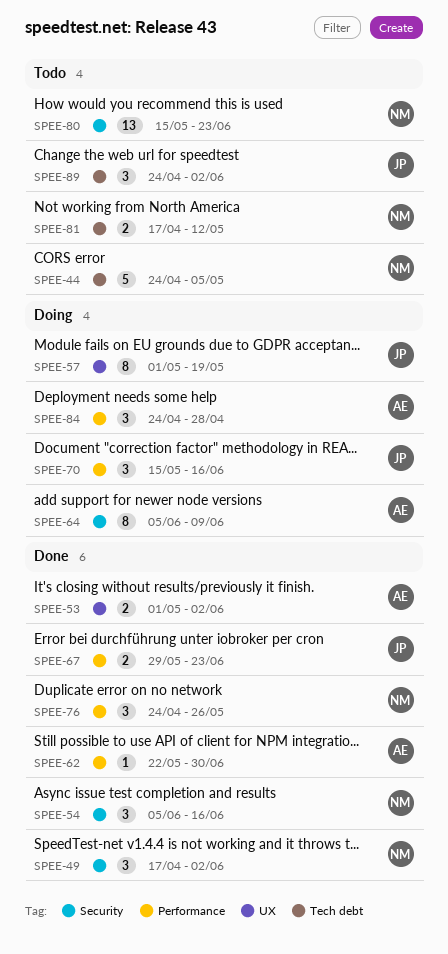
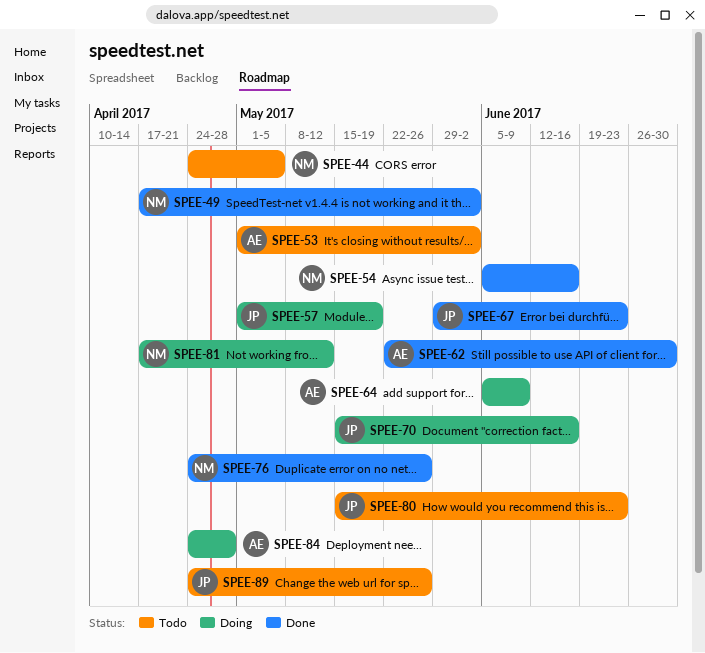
SPEE-53, status: Done -> Todo
SPEE-80, owner: NM -> JP
SPEE-81, status: Todo -> Doing
SPEE-89, due: Jun 2 -> May 26

